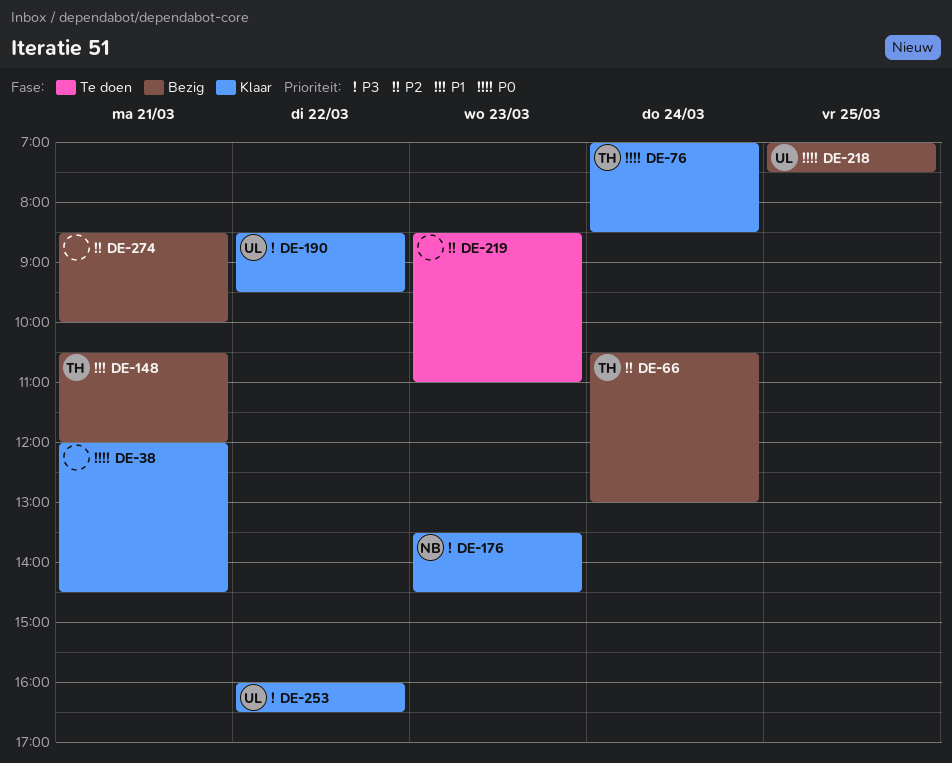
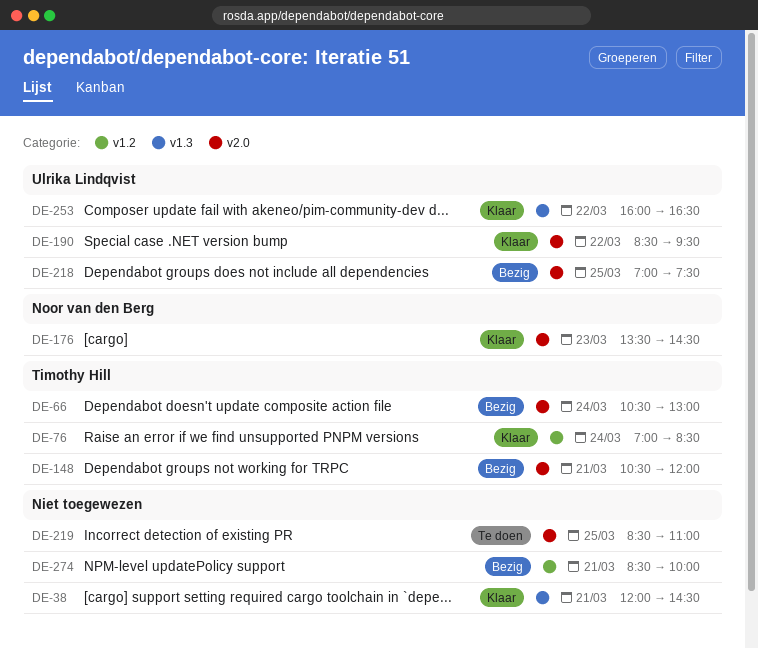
DE-219, day: Mar 23 -> Mar 25

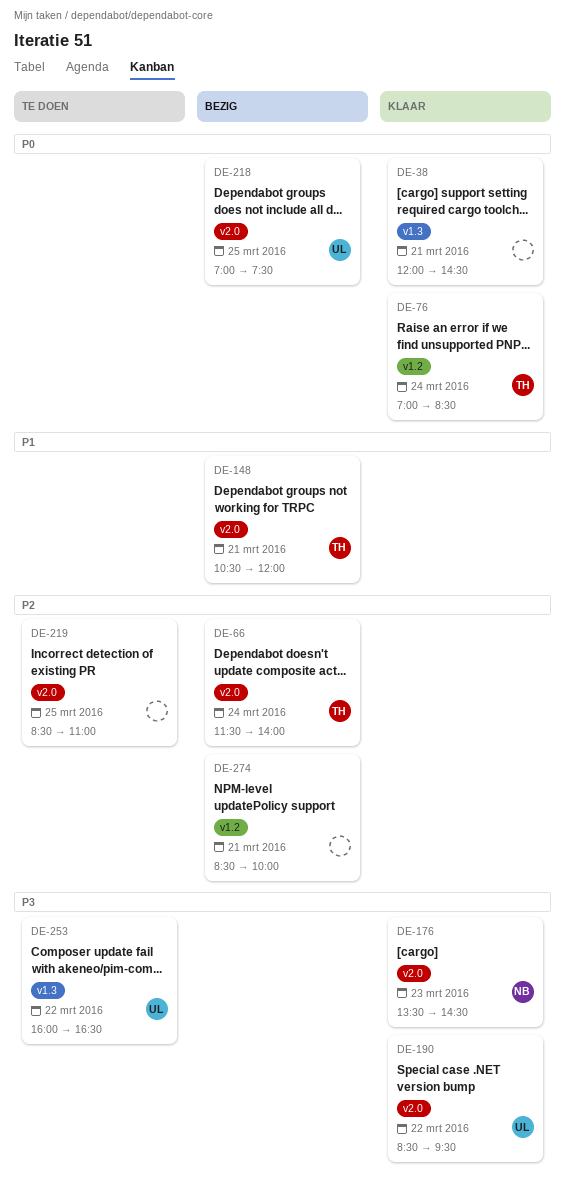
DE-66, begins: 10:30 -> 11:30
DE-66, ends: 13:00 -> 14:00
DE-253, status: Klaar -> Te doen

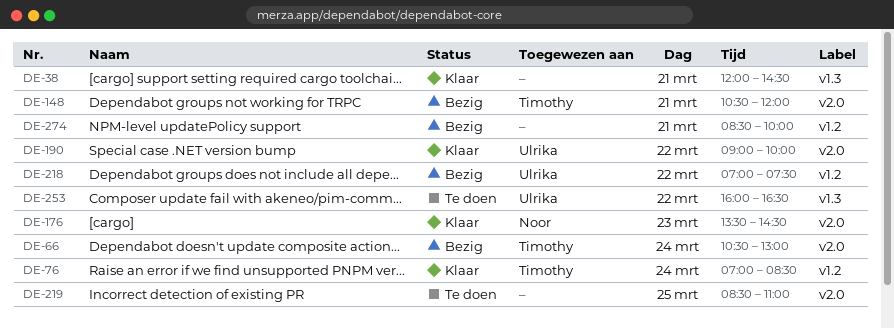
DE-66, begins: 11:30 -> 10:30
DE-66, ends: 14:00 -> 13:00
DE-190, begins: 08:30 -> 09:00
DE-190, ends: 09:30 -> 10:00
DE-218, label: v2.0 -> v1.2
DE-218, day: Mar 25 -> Mar 22

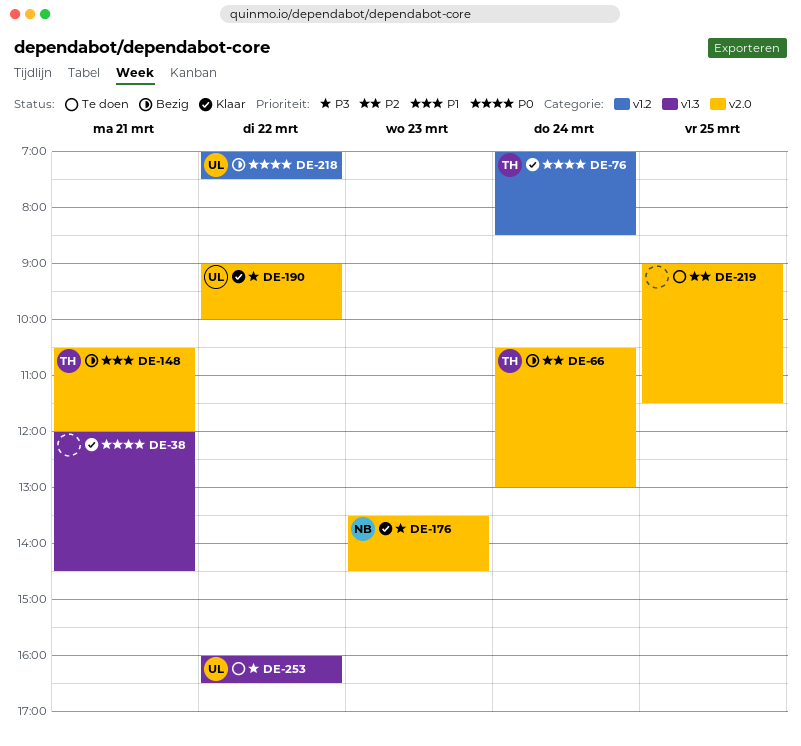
DE-219, begins: 08:30 -> 09:00
DE-219, ends: 11:00 -> 11:30
DE-274: present -> none

